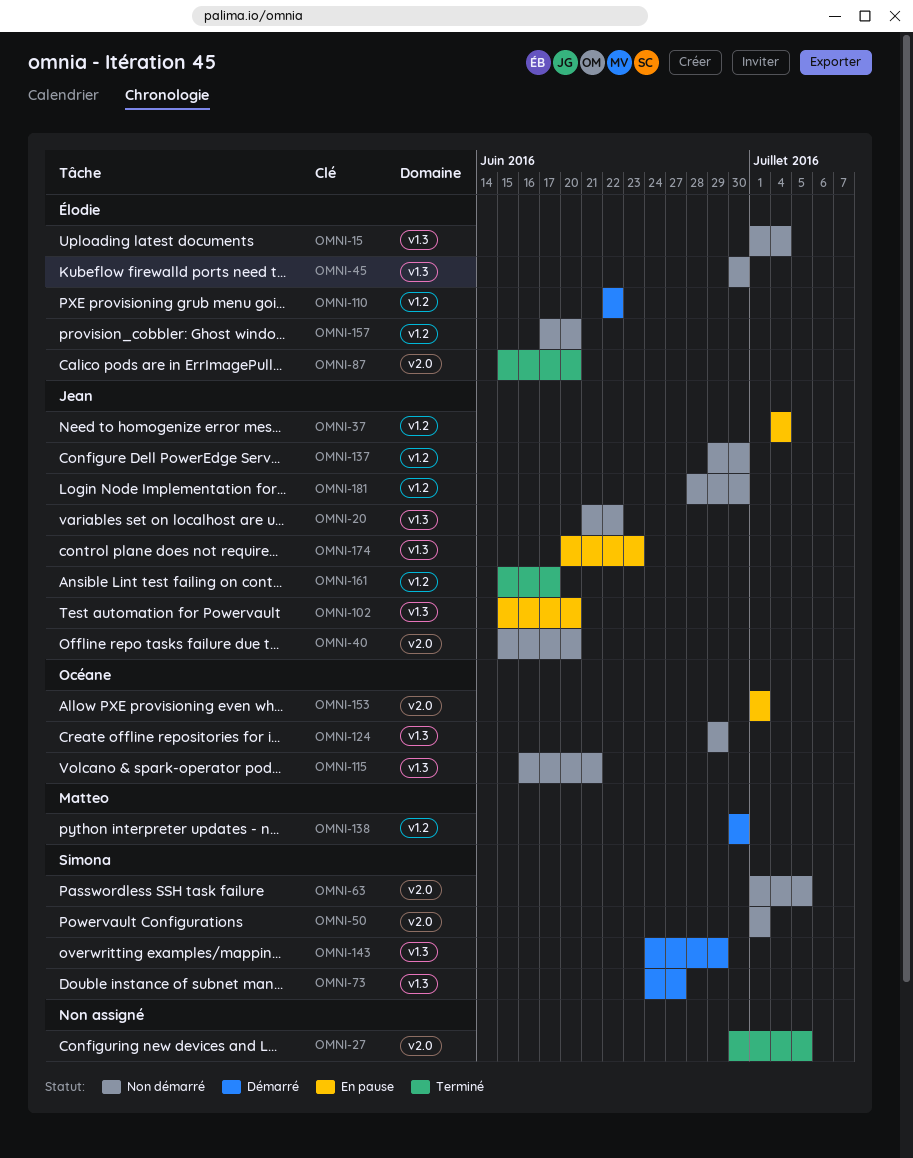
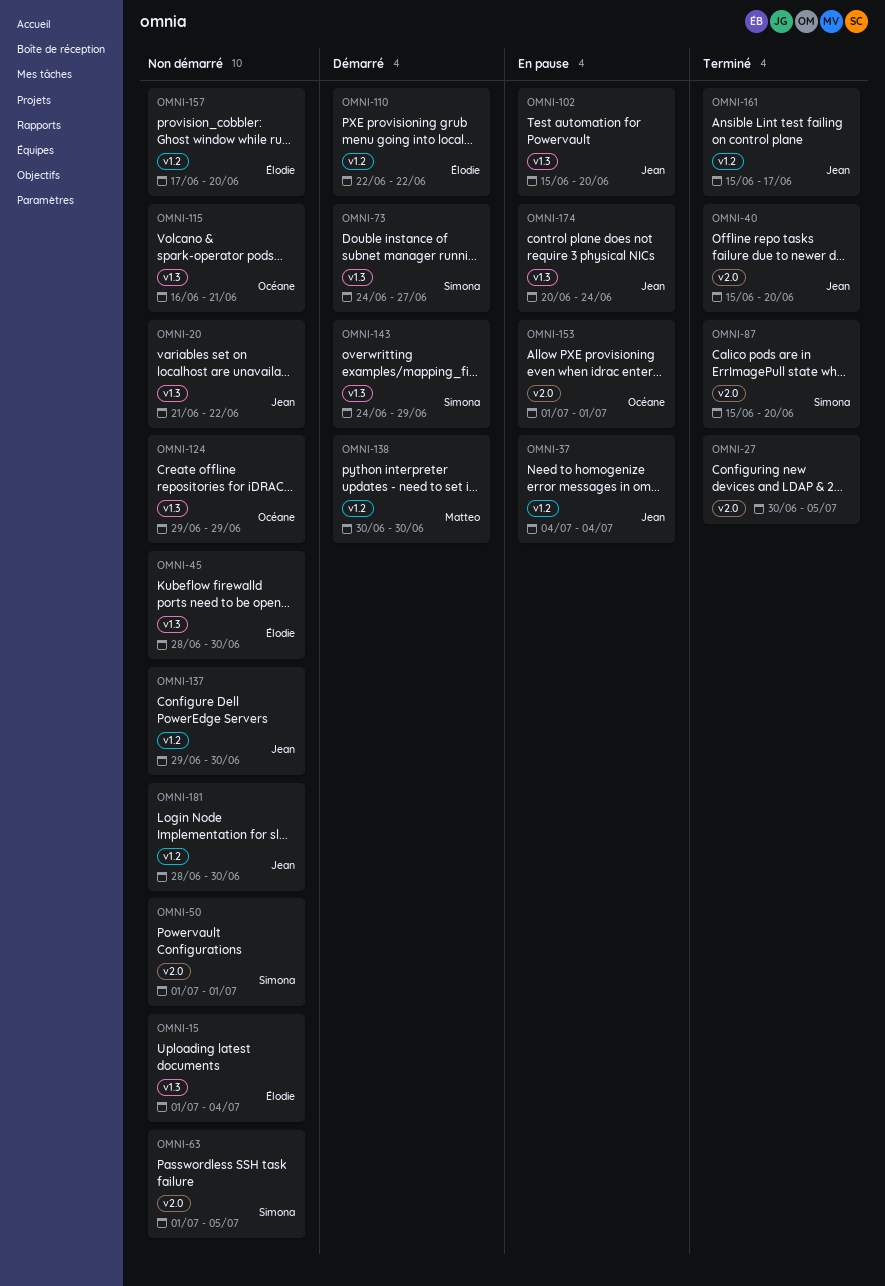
OMNI-40, status: Non démarré -> Terminé
OMNI-45, start: Jun 30 -> Jun 28
OMNI-87, owner: Élodie -> Simona
OMNI-174, due: Jun 23 -> Jun 24

